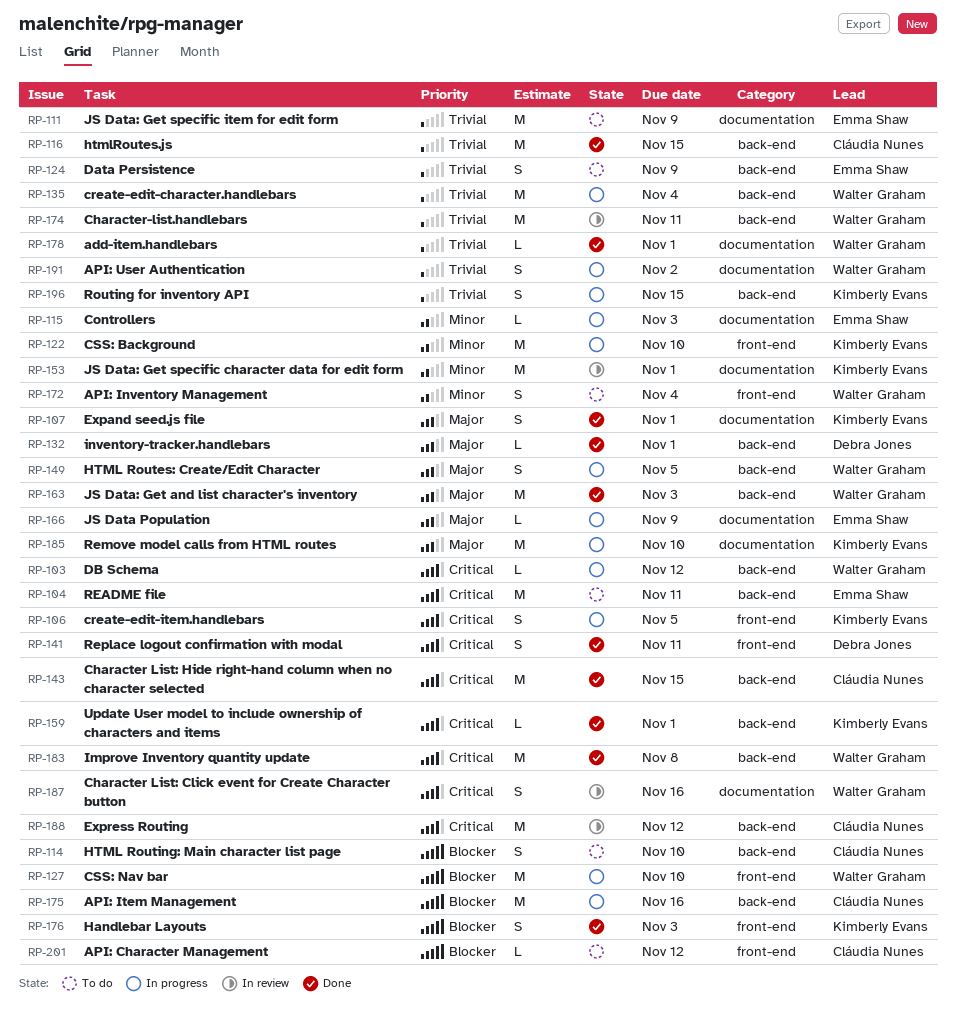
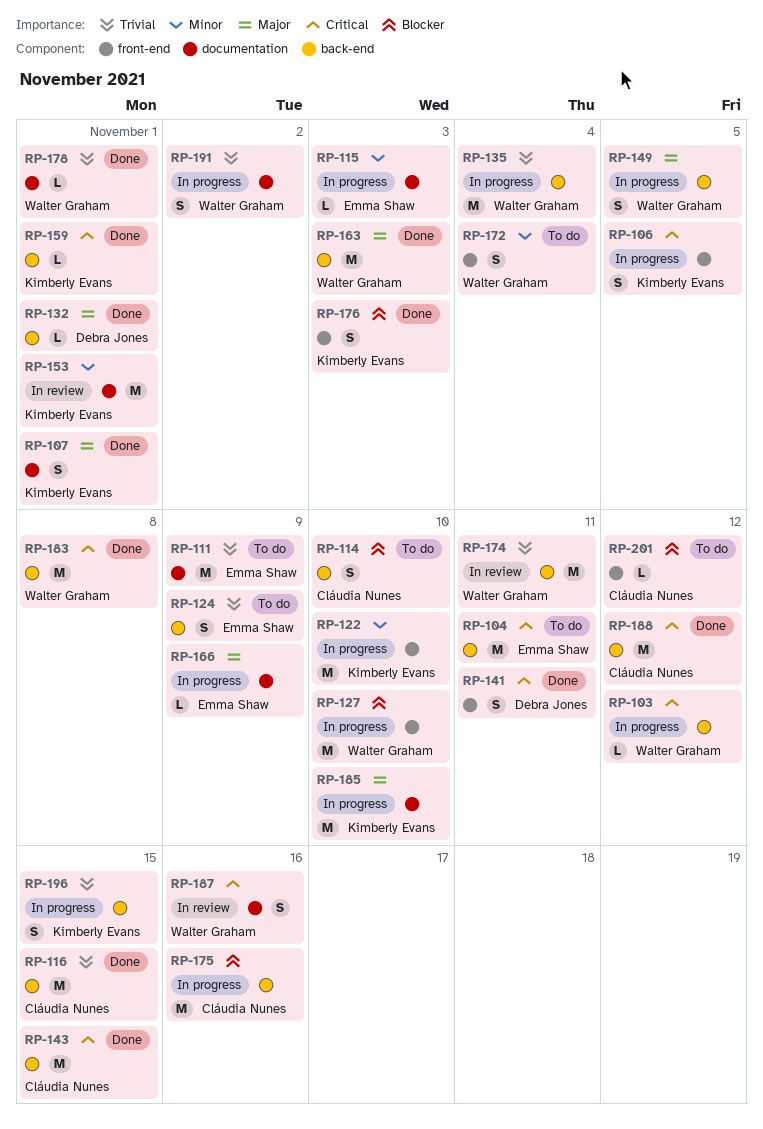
RP-188, status: In review -> Done

